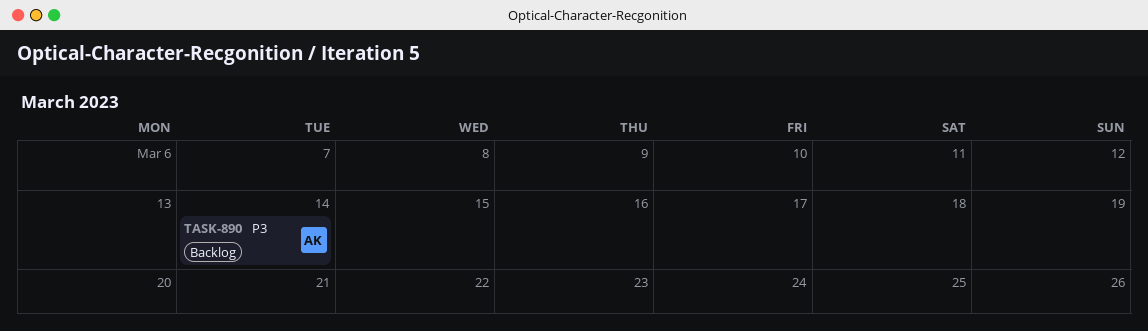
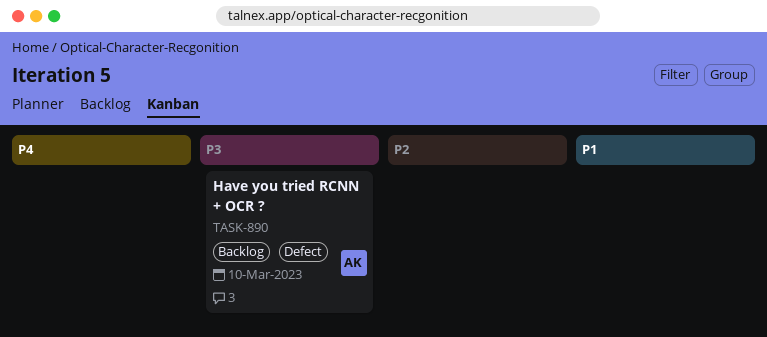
TASK-890, due: Mar 14 -> Mar 10

